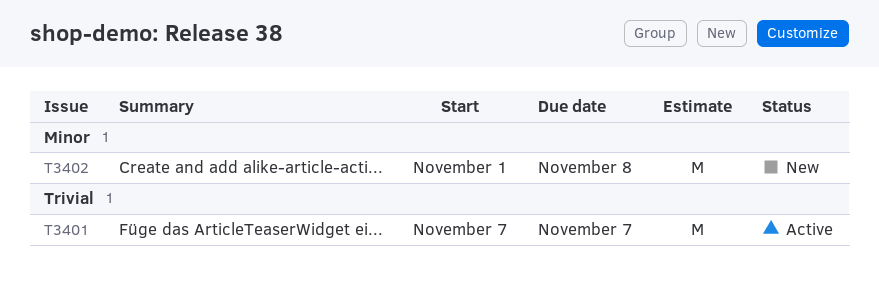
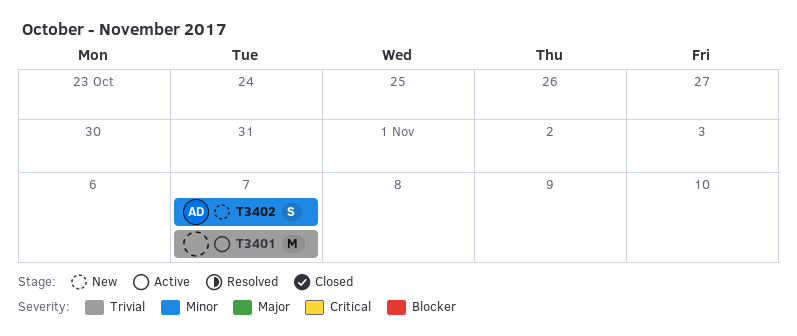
T3402, estimate: M -> S
T3402, start: Nov 1 -> Nov 7
T3402, due: Nov 8 -> Nov 7

